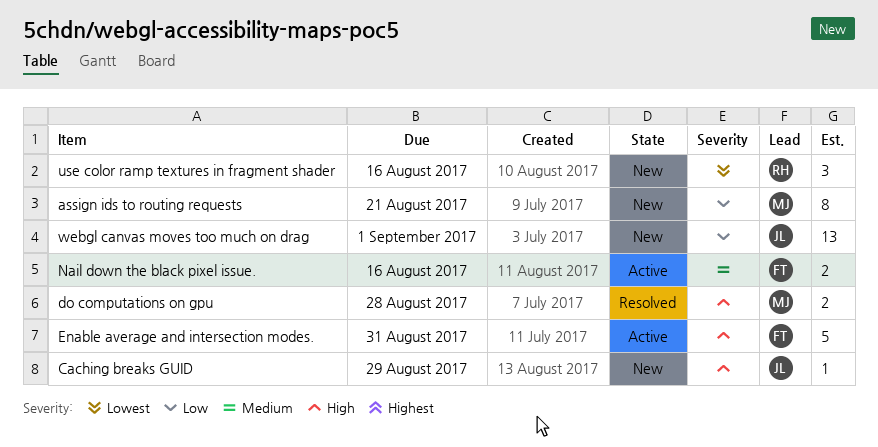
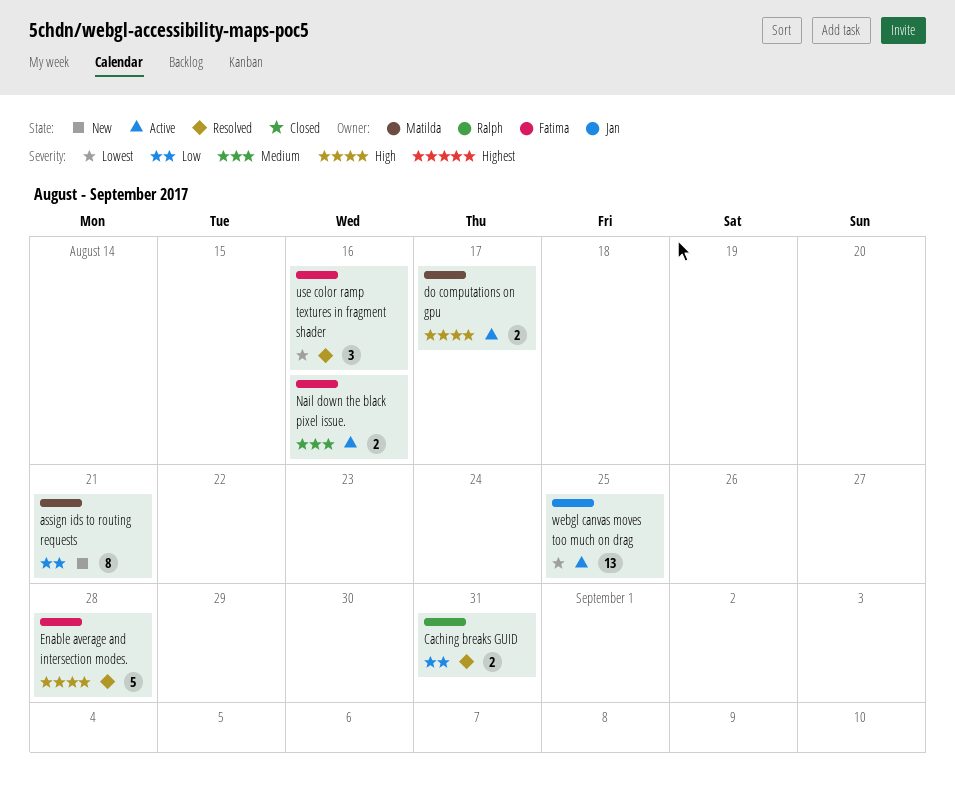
Caching breaks GUID, status: New -> Resolved
Caching breaks GUID, owner: Jan -> Ralph
Caching breaks GUID, priority: High -> Low
Caching breaks GUID, estimate: 1 -> 2
Caching breaks GUID, due: Aug 29 -> Aug 31
do computations on gpu, status: Resolved -> Active
do computations on gpu, due: Aug 28 -> Aug 17
Enable average and intersection modes., status: Active -> Resolved
Enable average and intersection modes., due: Aug 31 -> Aug 28
use color ramp textures in fragment shader, status: New -> Resolved
use color ramp textures in fragment shader, owner: Ralph -> Fatima
webgl canvas moves too much on drag, status: New -> Active
webgl canvas moves too much on drag, priority: Low -> Lowest
webgl canvas moves too much on drag, due: Sep 1 -> Aug 25

